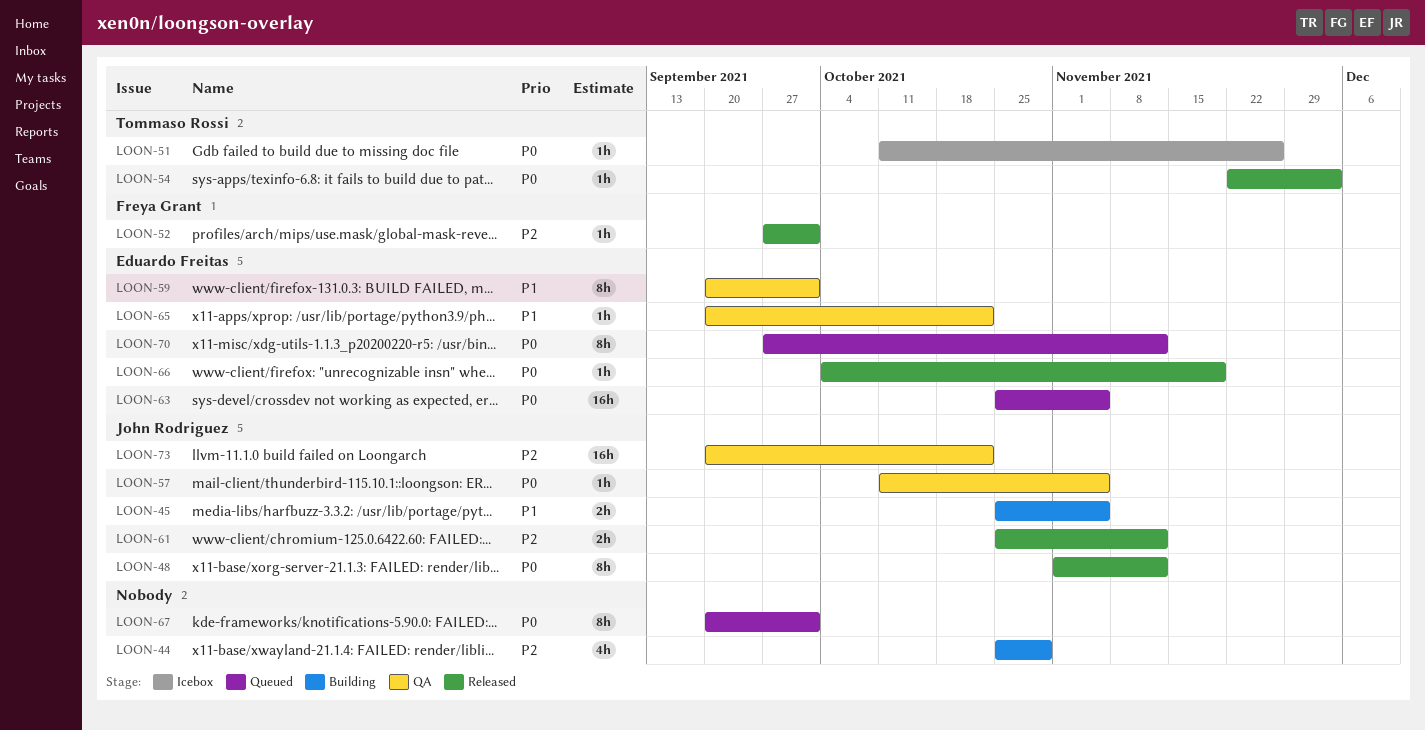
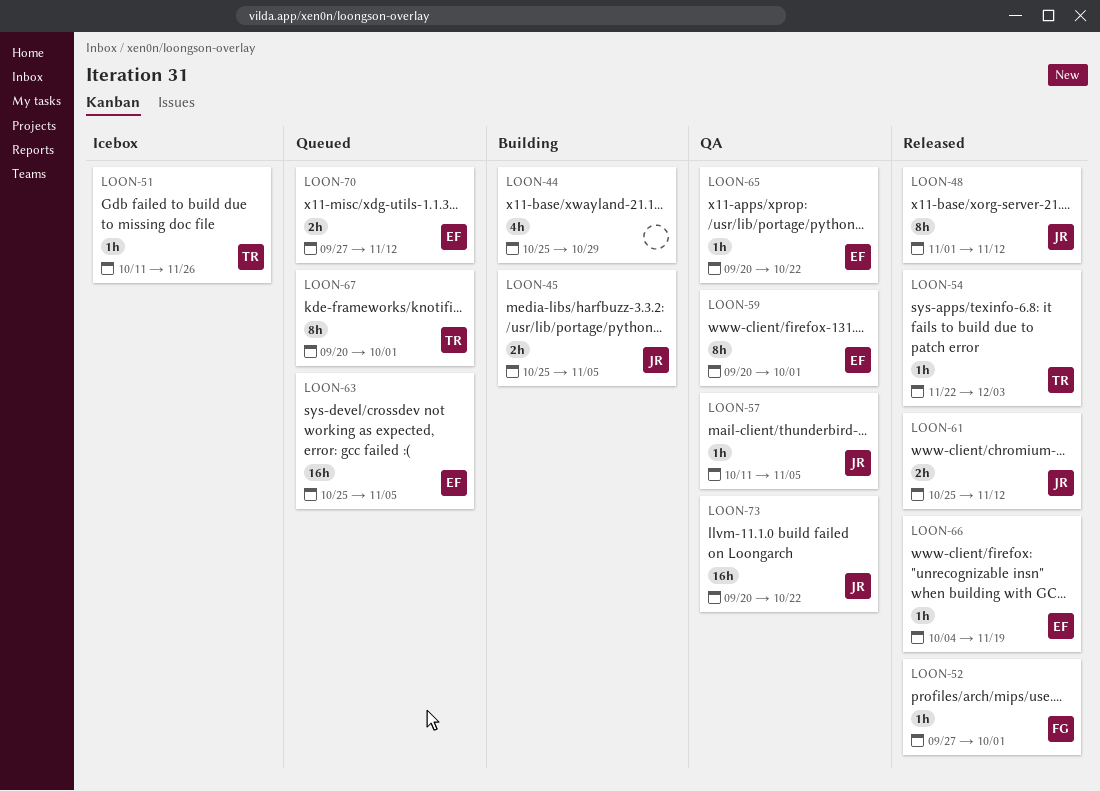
LOON-67, owner: none -> Tommaso Rossi
LOON-70, estimate: 8h -> 2h

